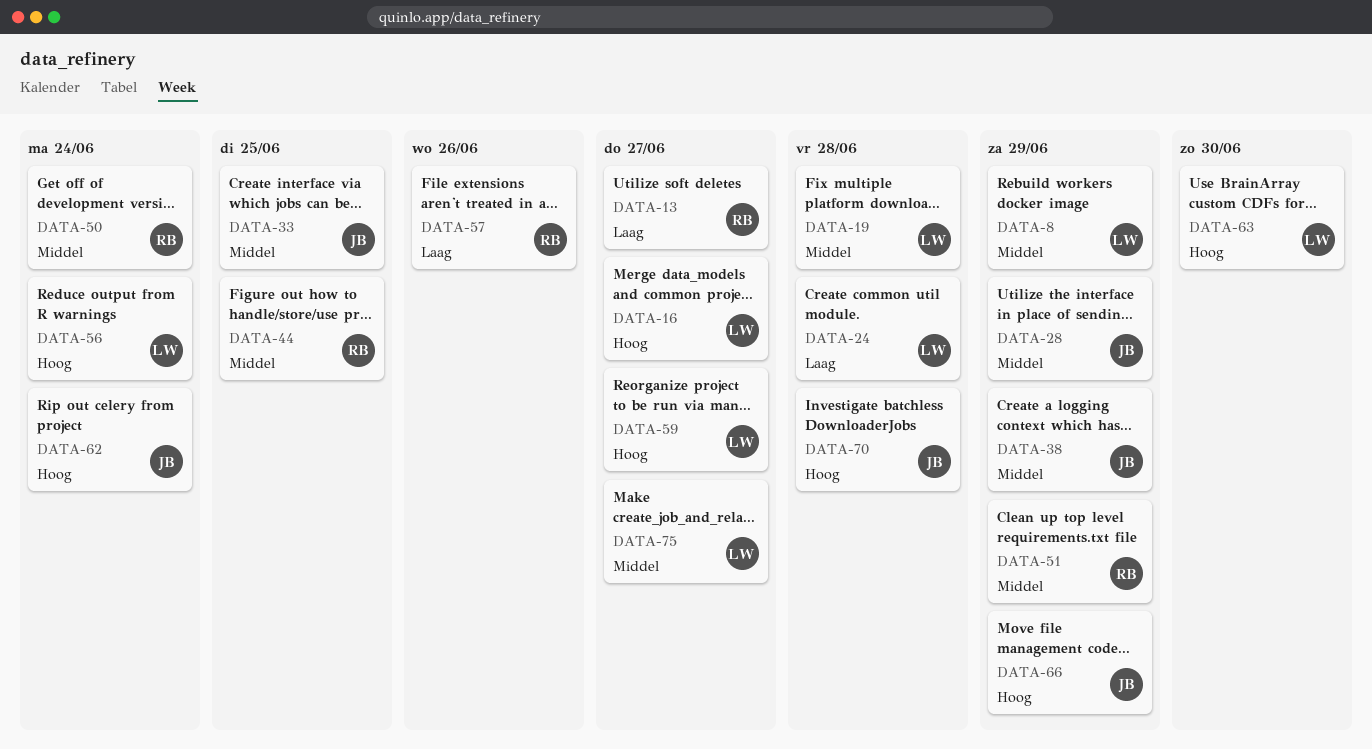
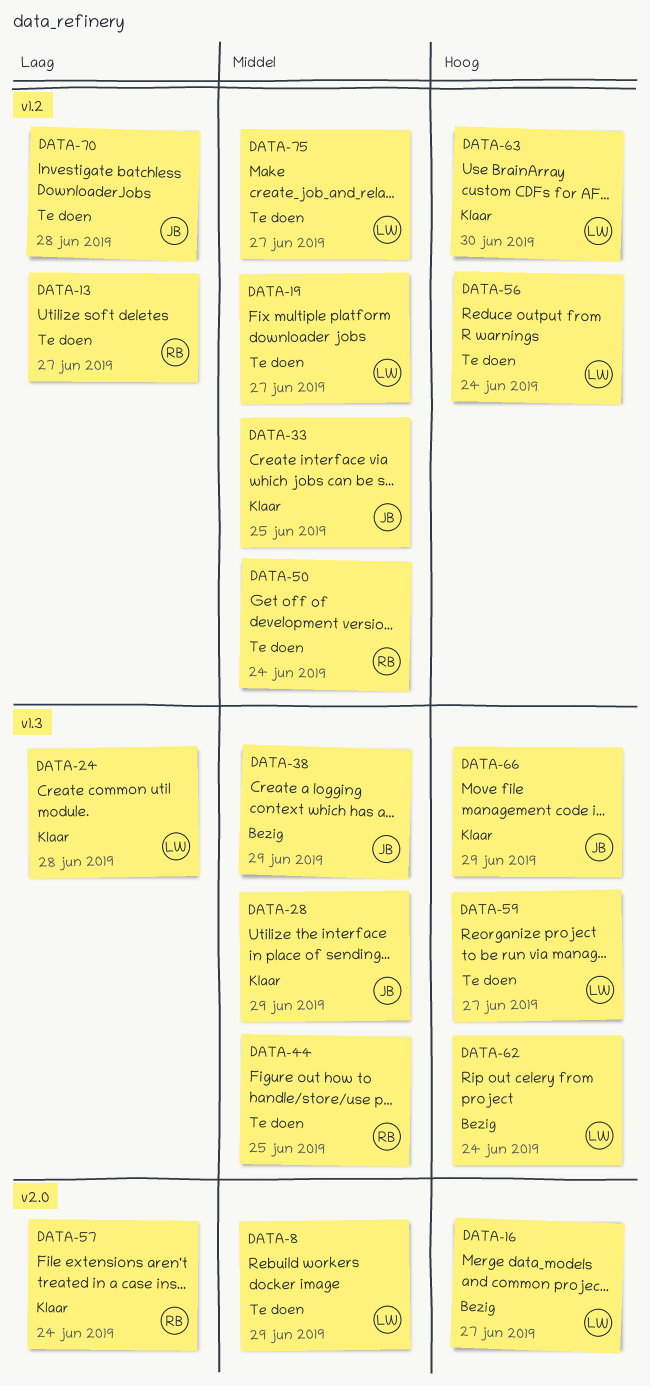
DATA-19, due: Jun 28 -> Jun 27
DATA-51: present -> none
DATA-57, due: Jun 26 -> Jun 24
DATA-62, owner: JB -> LW
DATA-70, priority: Hoog -> Laag

